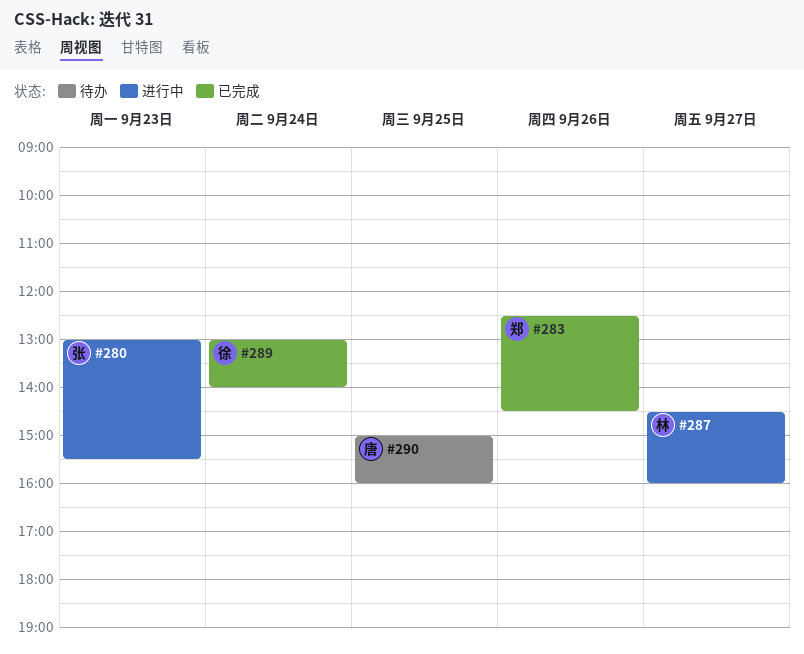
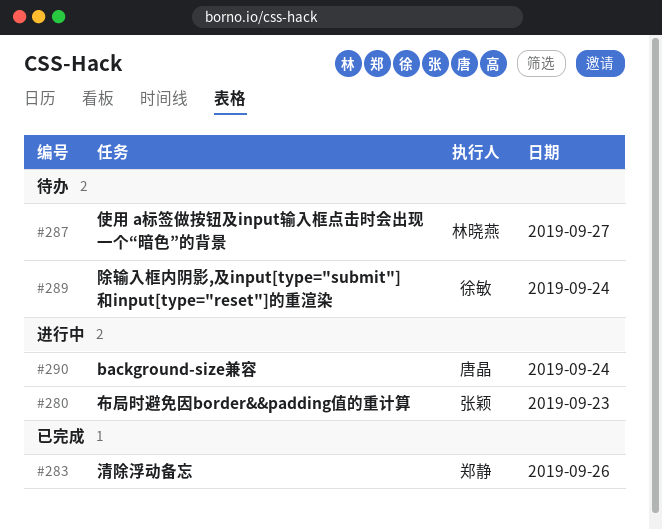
#287, status: 进行中 -> 待办
#289, status: 已完成 -> 待办
#290, status: 待办 -> 进行中
#290, day: Sep 25 -> Sep 24

